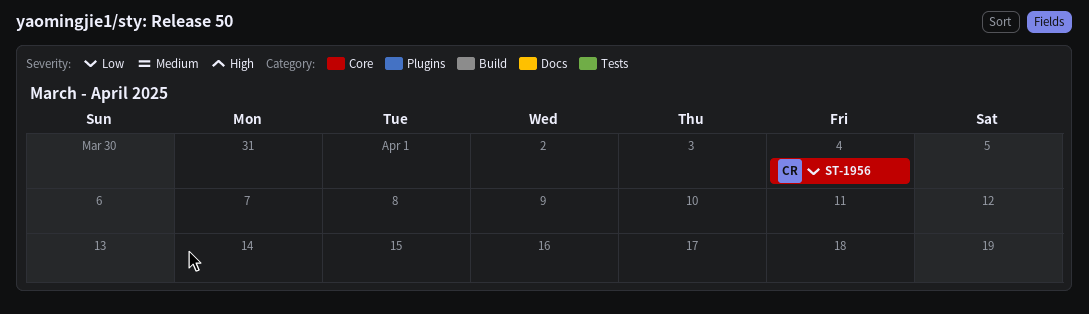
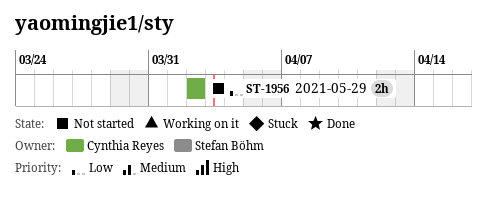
ST-1956, start: Apr 4 -> Apr 2
ST-1956, due: Apr 4 -> Apr 2

